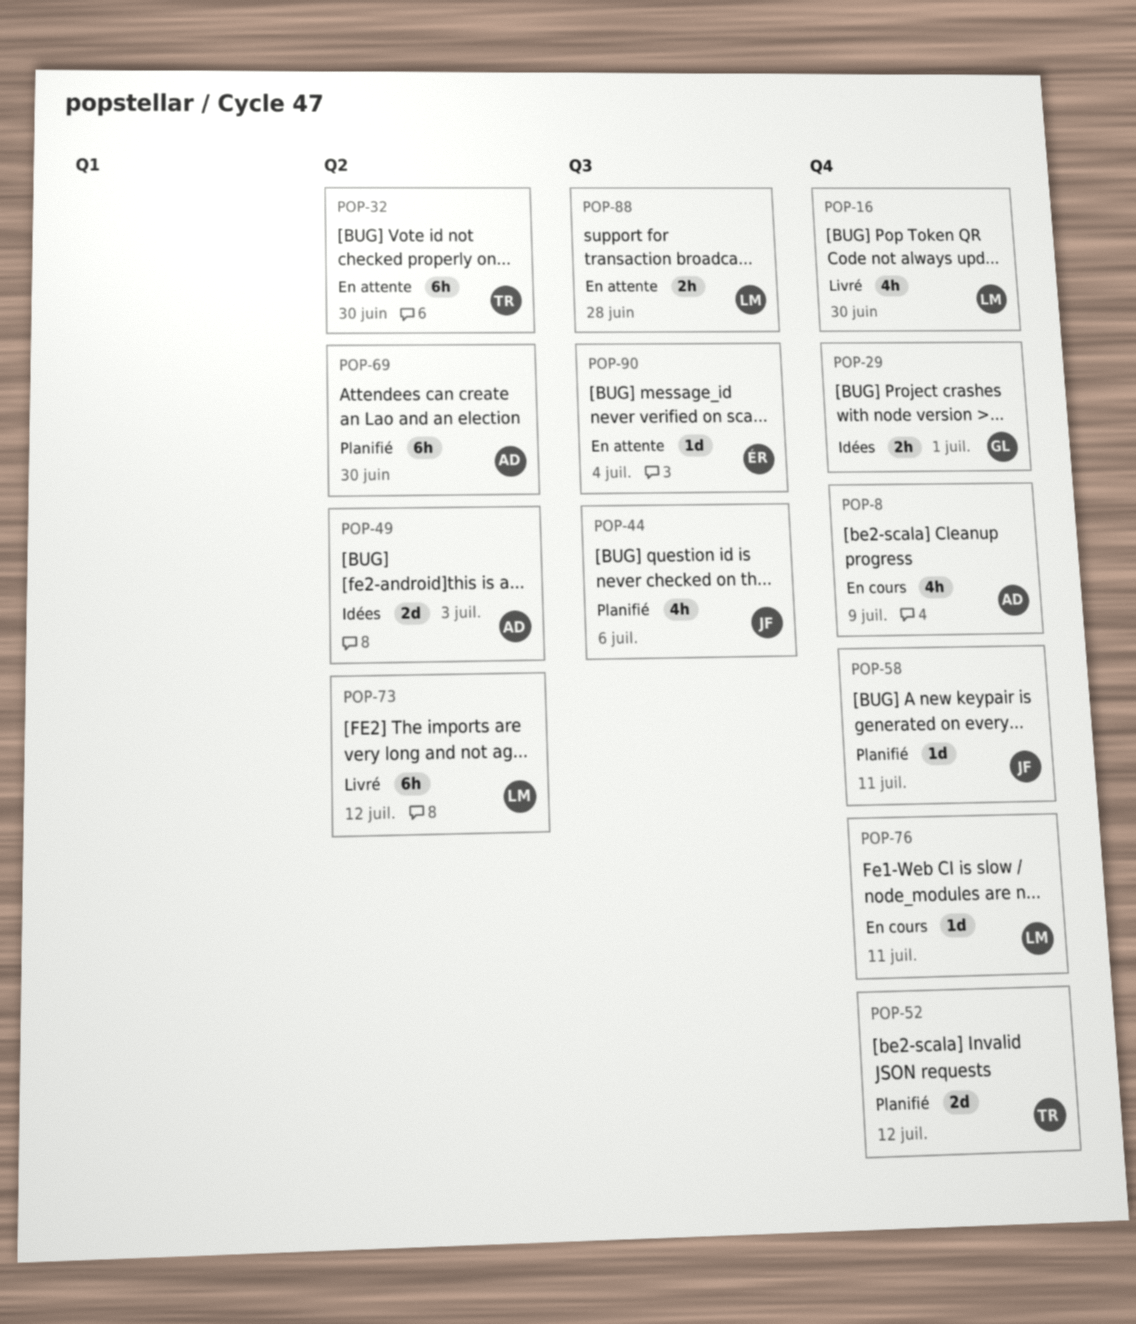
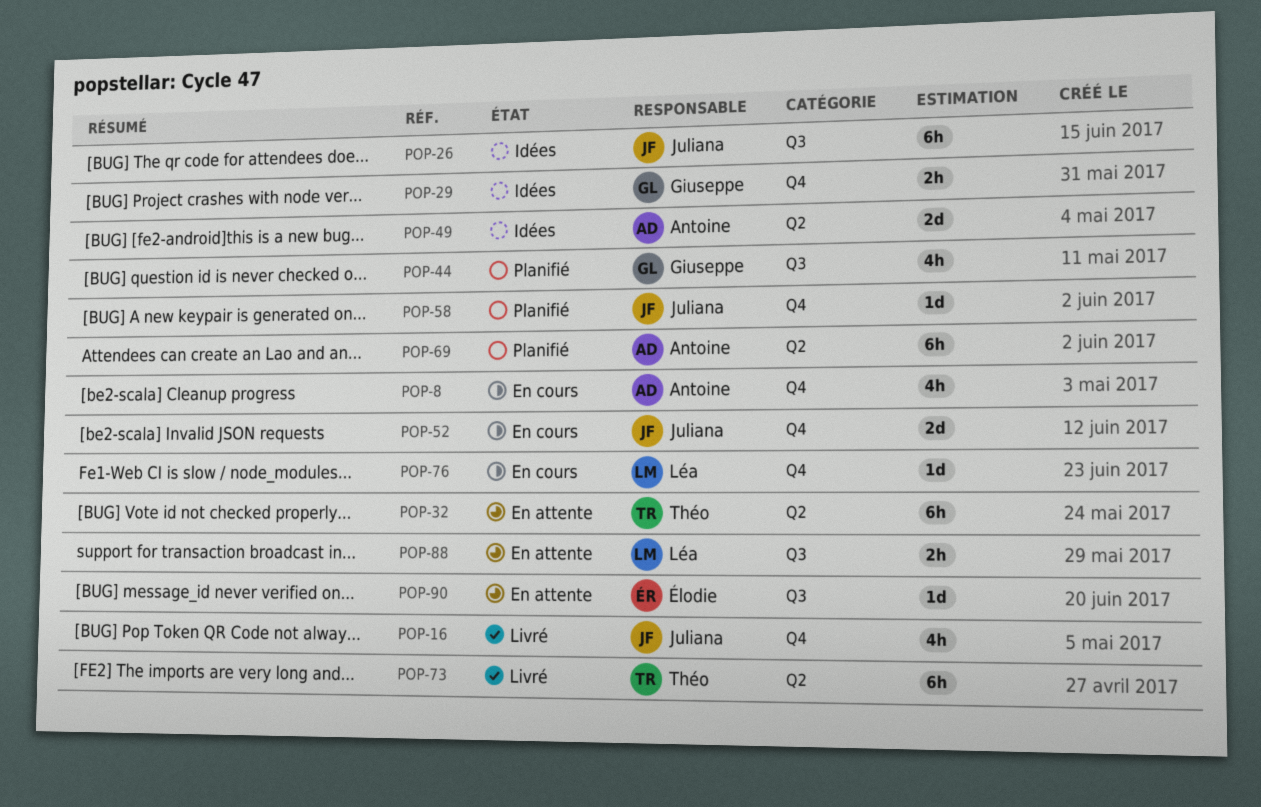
POP-16, owner: Léa -> Juliana
POP-26: none -> present
POP-44, owner: Juliana -> Giuseppe
POP-52, status: Planifié -> En cours
POP-52, owner: Théo -> Juliana
POP-73, owner: Léa -> Théo

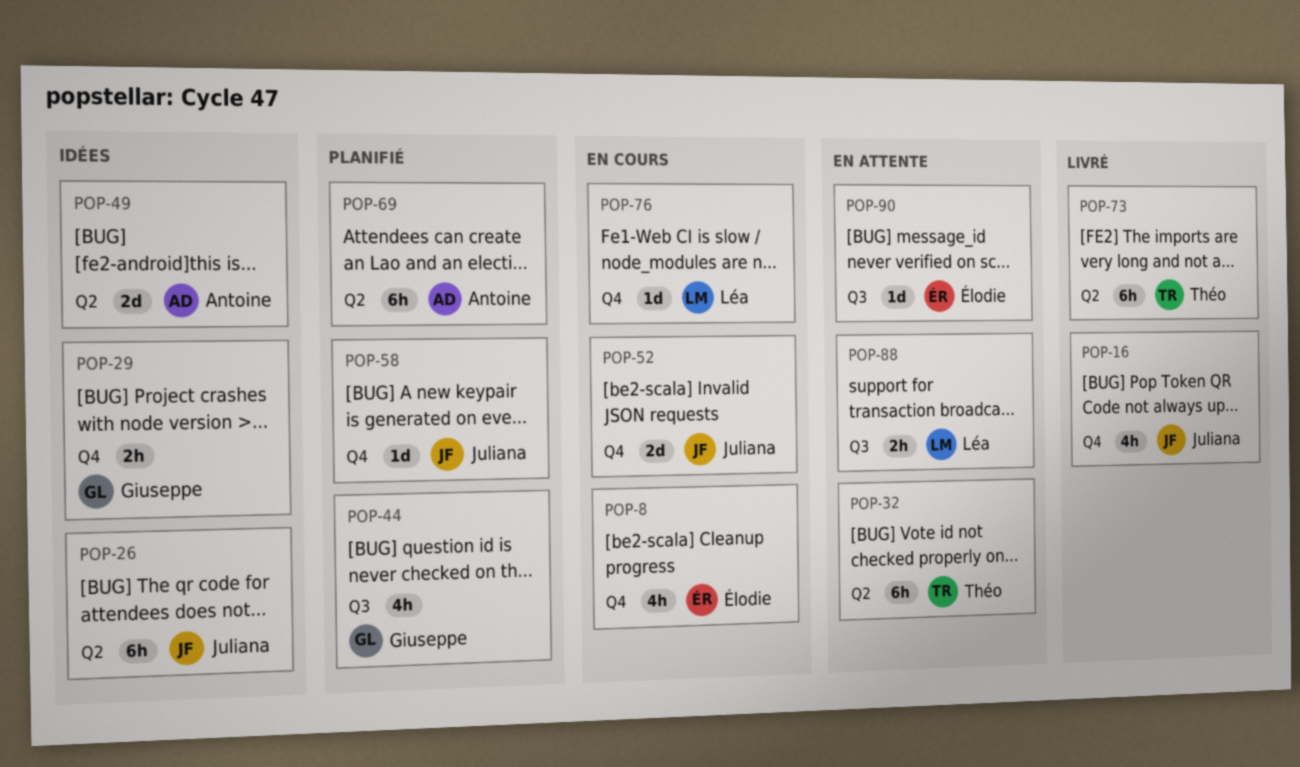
POP-8, owner: Antoine -> Élodie
POP-26, label: Q3 -> Q2

